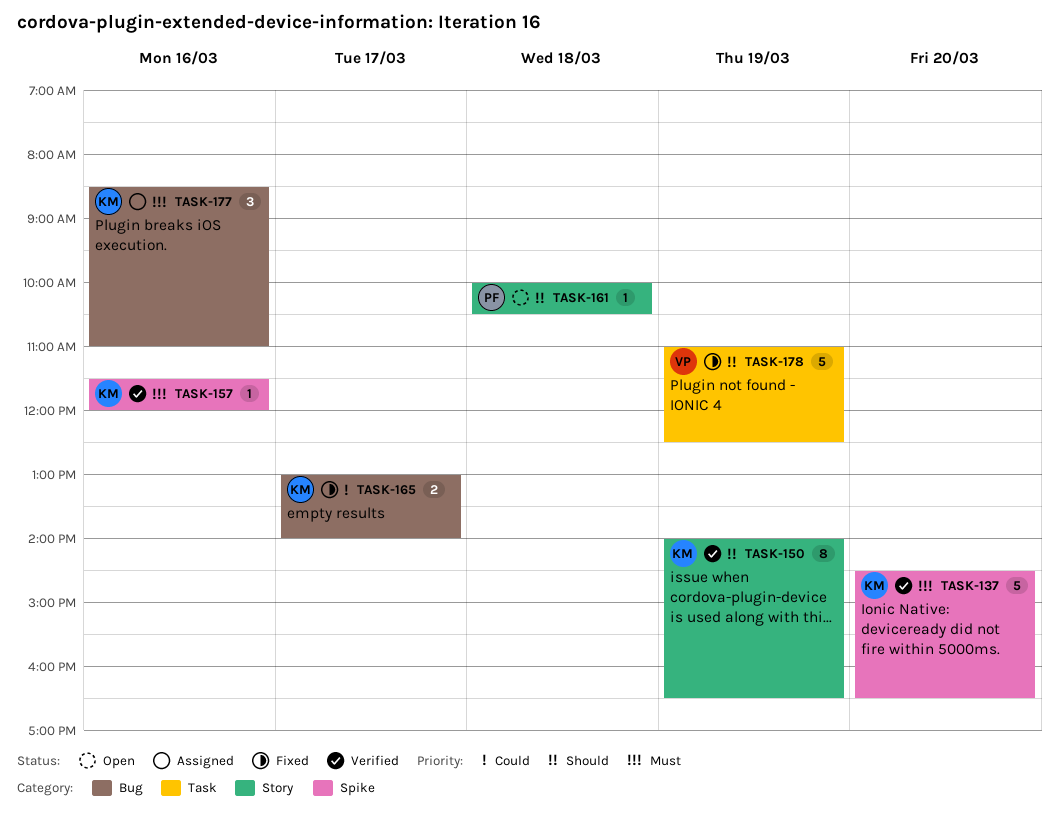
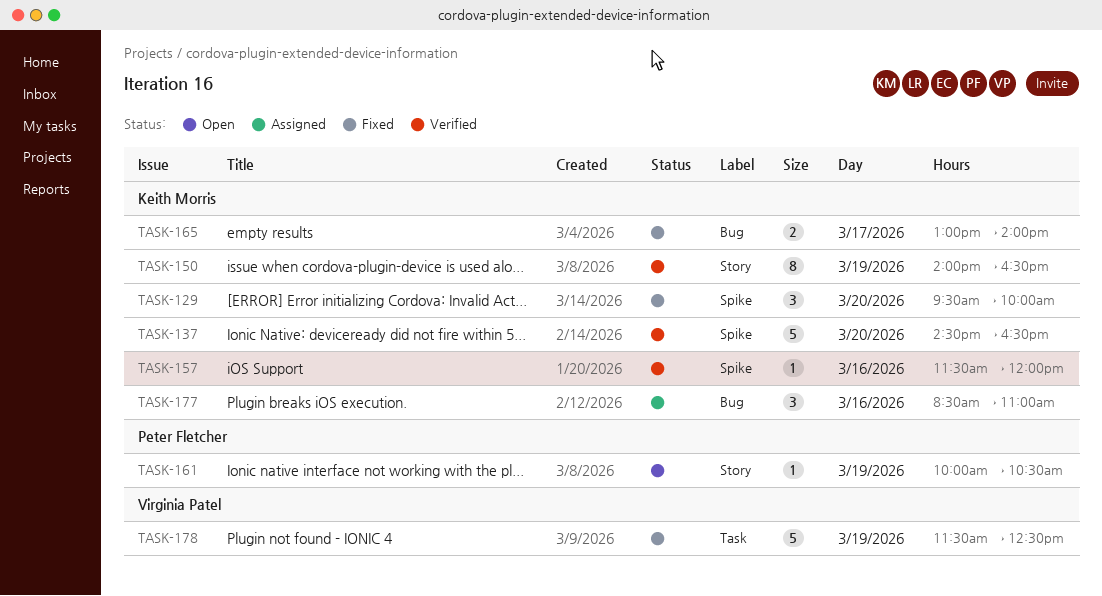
TASK-129: none -> present
TASK-161, day: Mar 18 -> Mar 19
TASK-178, begins: 11:00 -> 11:30

